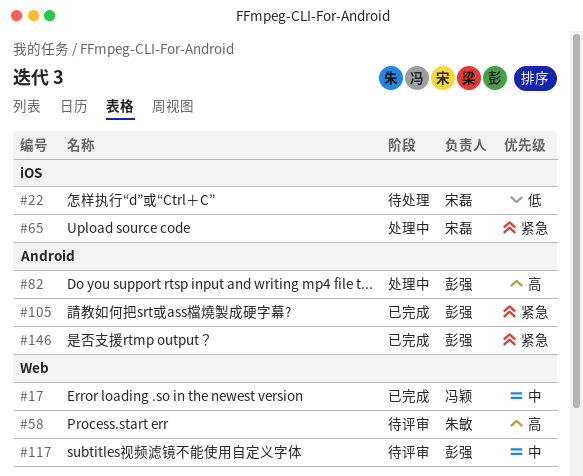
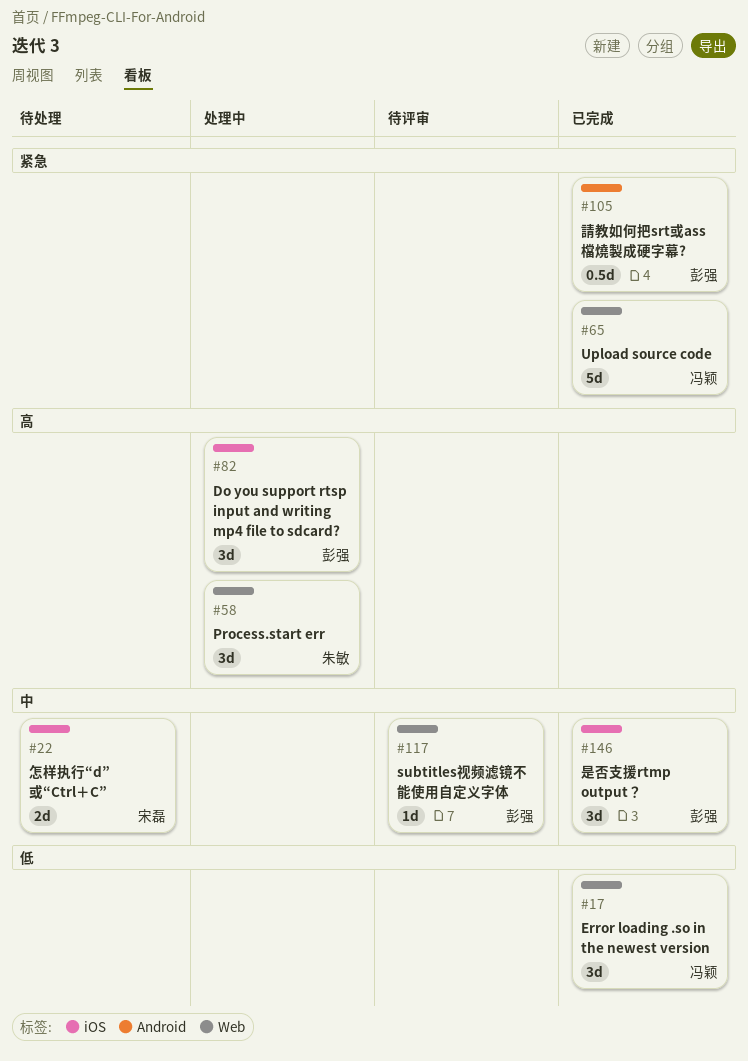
#17, priority: 中 -> 低
#22, priority: 低 -> 中
#58, status: 待评审 -> 处理中
#65, status: 处理中 -> 已完成
#65, owner: 宋磊 -> 冯颖
#65, label: iOS -> Web
#82, label: Android -> iOS
#146, priority: 紧急 -> 中
#146, label: Android -> iOS

